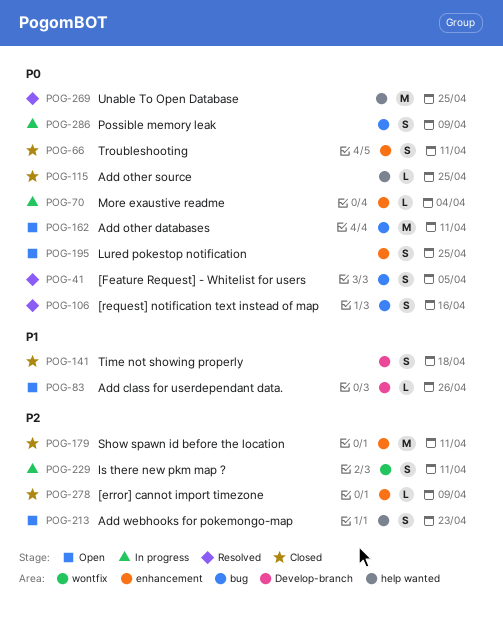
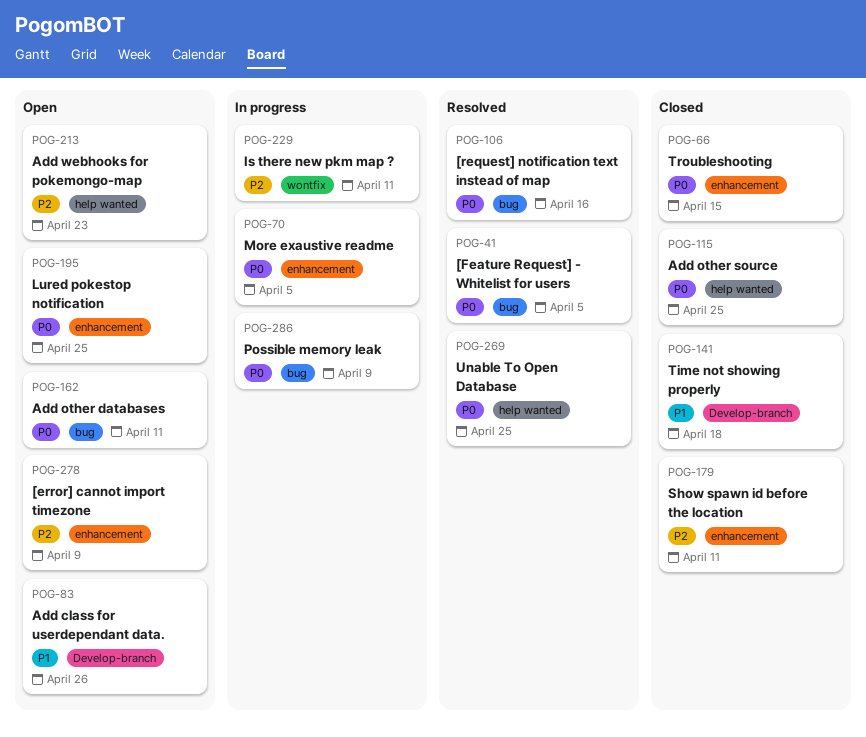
POG-66, due: Apr 11 -> Apr 15
POG-70, due: Apr 4 -> Apr 5
POG-278, status: Closed -> Open

